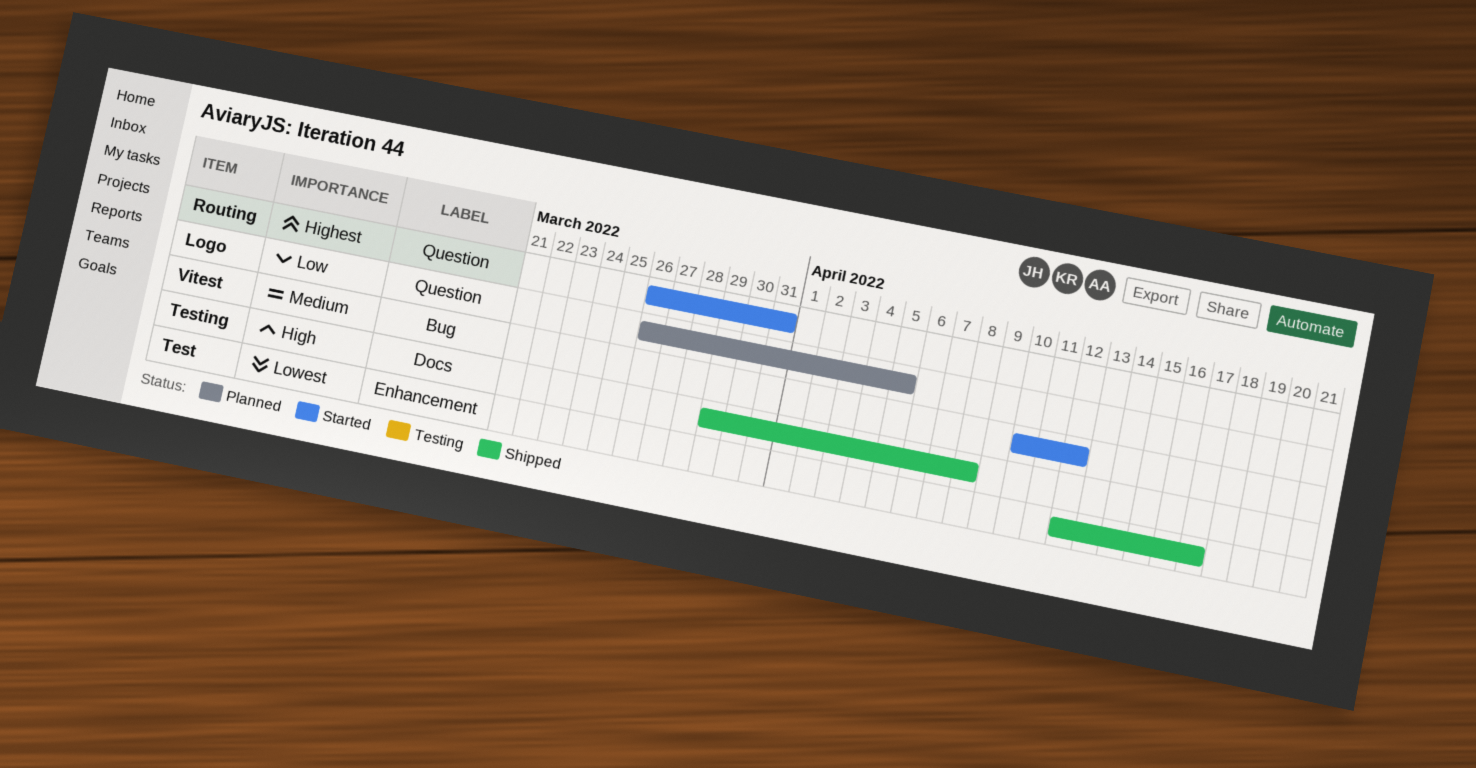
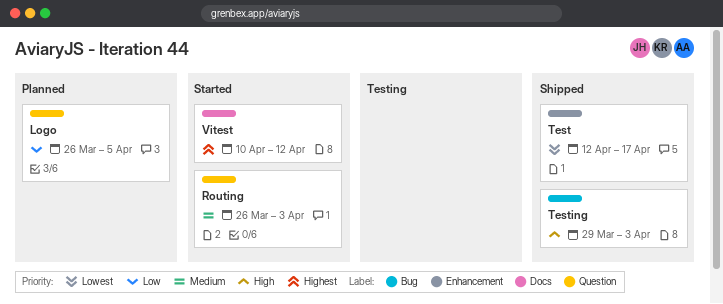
Routing, priority: Highest -> Medium
Routing, due: Mar 31 -> Apr 3
Testing, label: Docs -> Bug
Testing, due: Apr 8 -> Apr 3
Vitest, priority: Medium -> Highest
Vitest, label: Bug -> Docs

